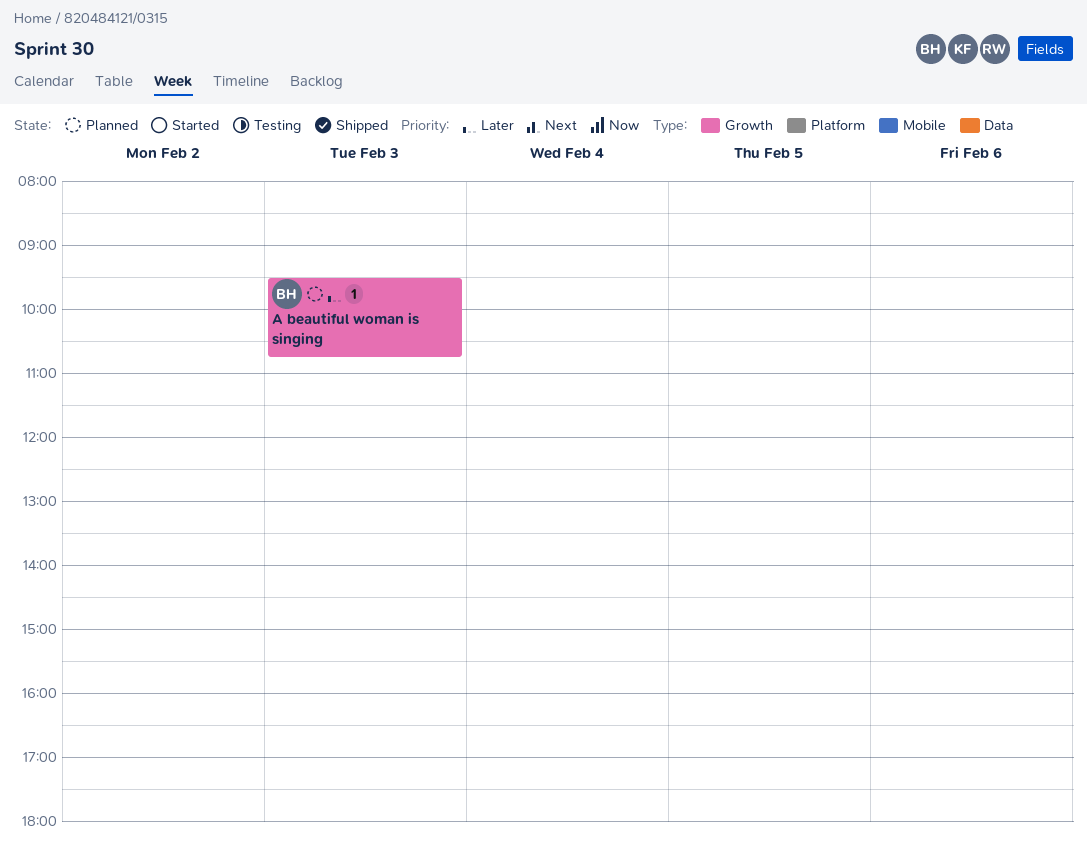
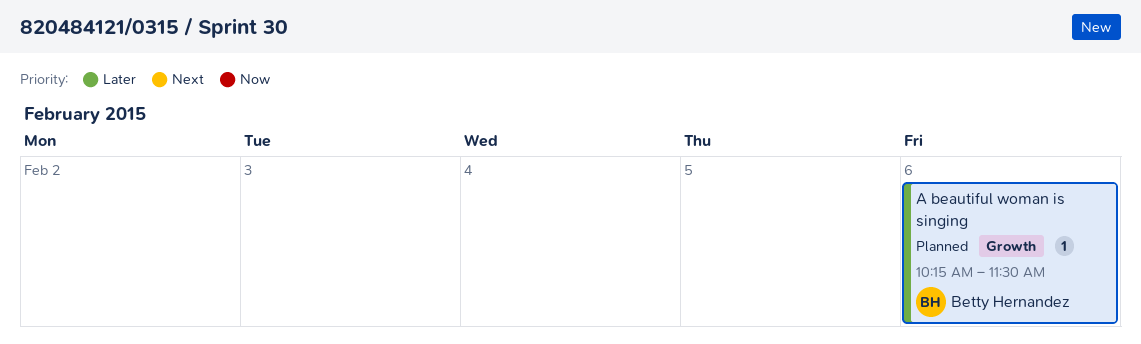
A beautiful woman is singing, day: Feb 3 -> Feb 6
A beautiful woman is singing, begins: 09:30 -> 10:15
A beautiful woman is singing, ends: 10:45 -> 11:30

